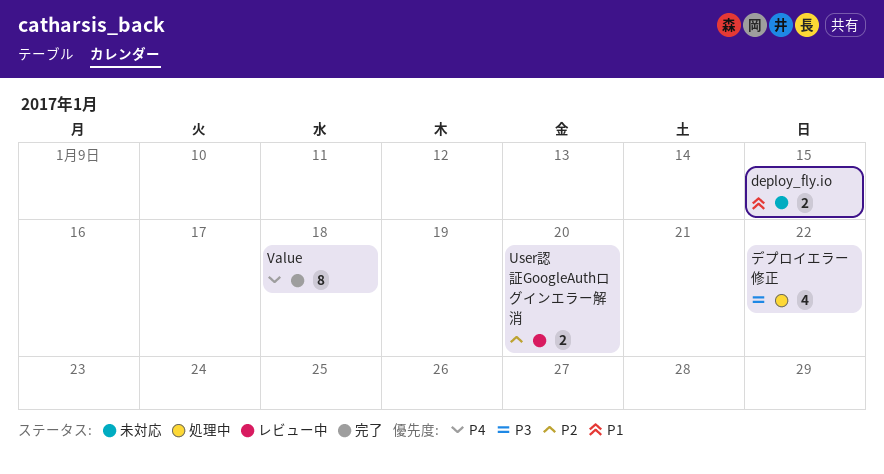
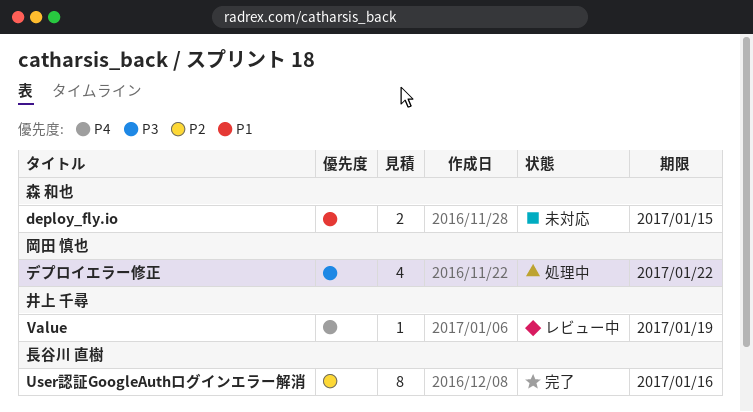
User認証GoogleAuthログインエラー解消, status: レビュー中 -> 完了
User認証GoogleAuthログインエラー解消, estimate: 2 -> 8
User認証GoogleAuthログインエラー解消, due: Jan 20 -> Jan 16
Value, status: 完了 -> レビュー中
Value, estimate: 8 -> 1
Value, due: Jan 18 -> Jan 19

